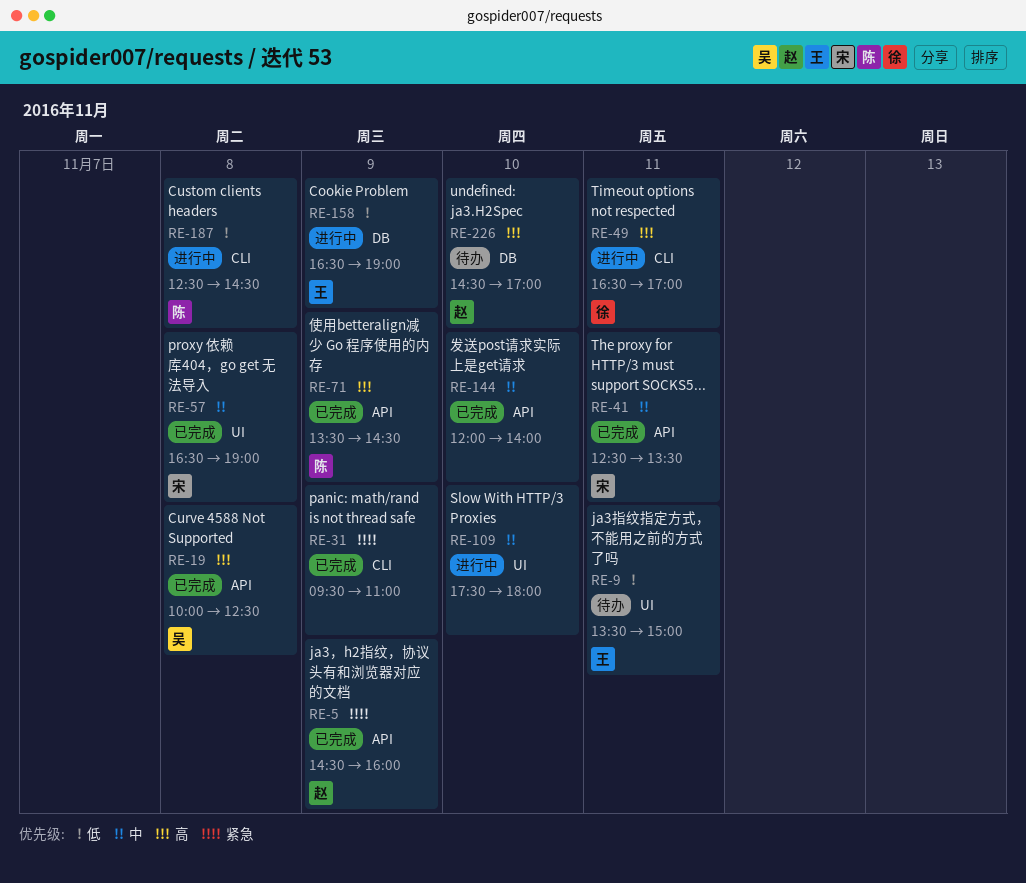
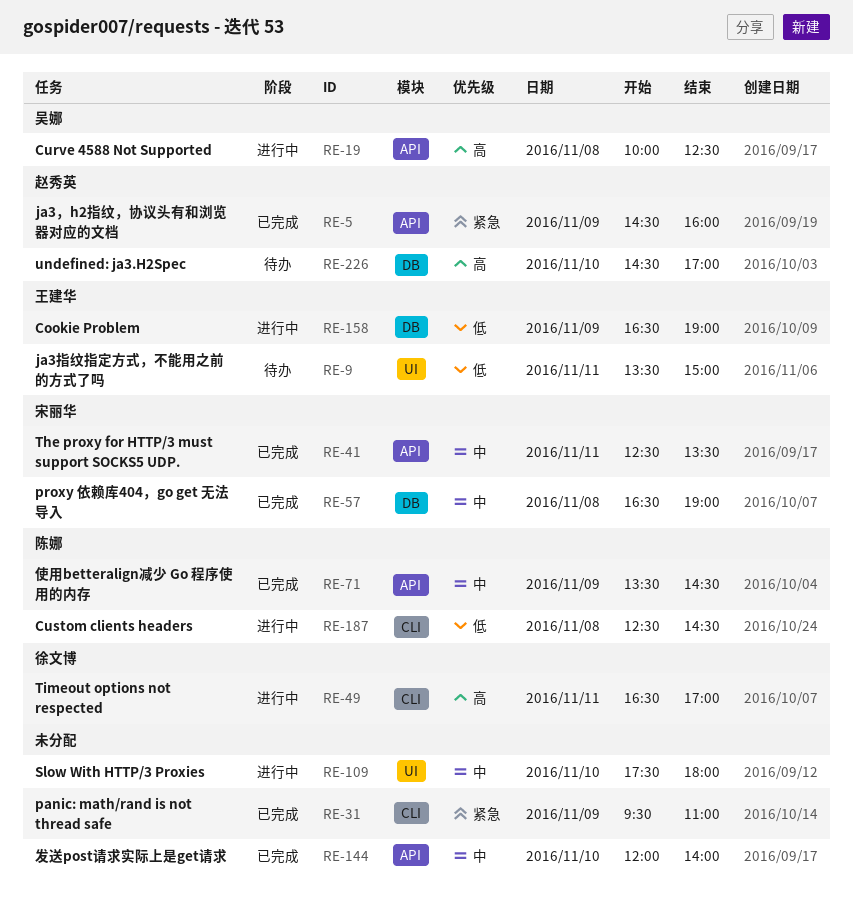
RE-19, status: 已完成 -> 进行中
RE-57, label: UI -> DB
RE-71, priority: 高 -> 中

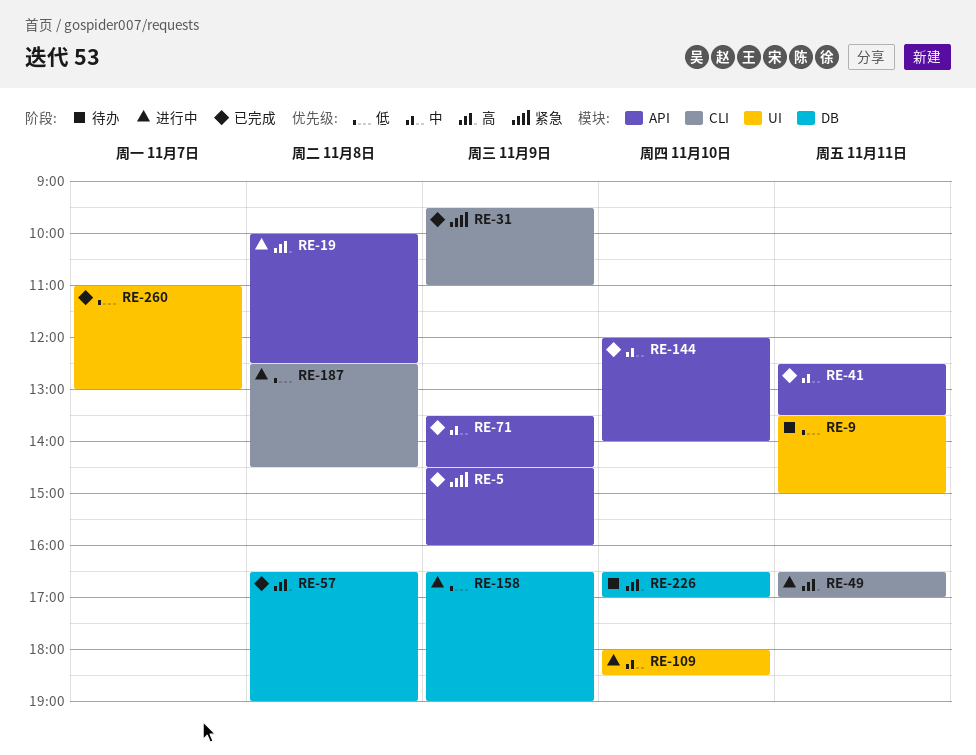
RE-57, priority: 中 -> 高
RE-109, begins: 17:30 -> 18:00
RE-109, ends: 18:00 -> 18:30
RE-226, begins: 14:30 -> 16:30
RE-260: none -> present

